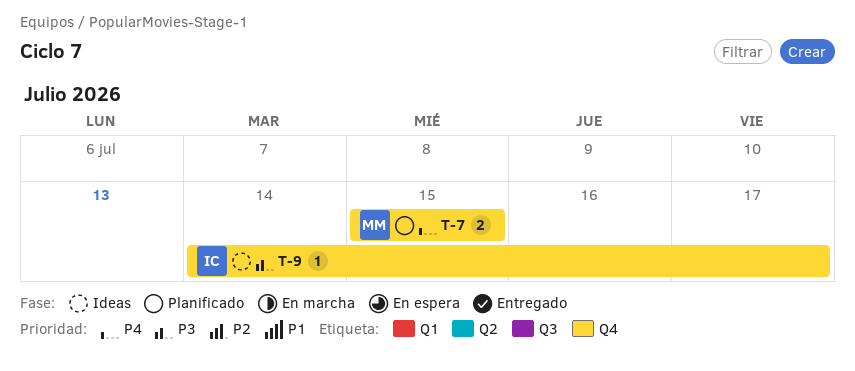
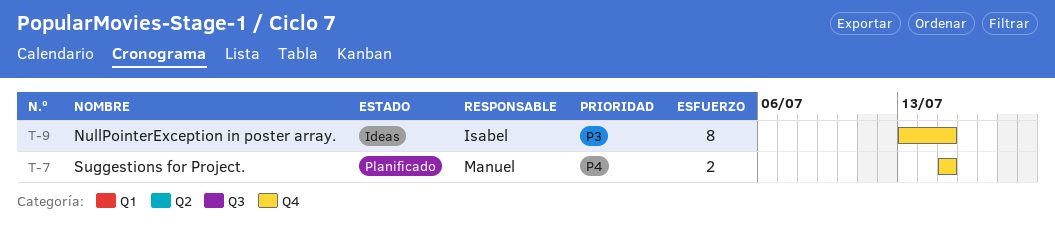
T-9, estimate: 1 -> 8
T-9, start: Jul 14 -> Jul 13
T-9, due: Jul 17 -> Jul 15

